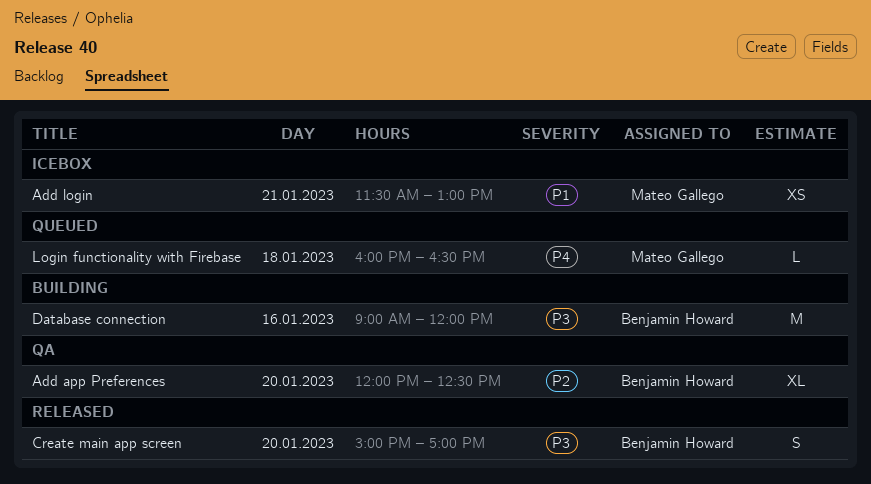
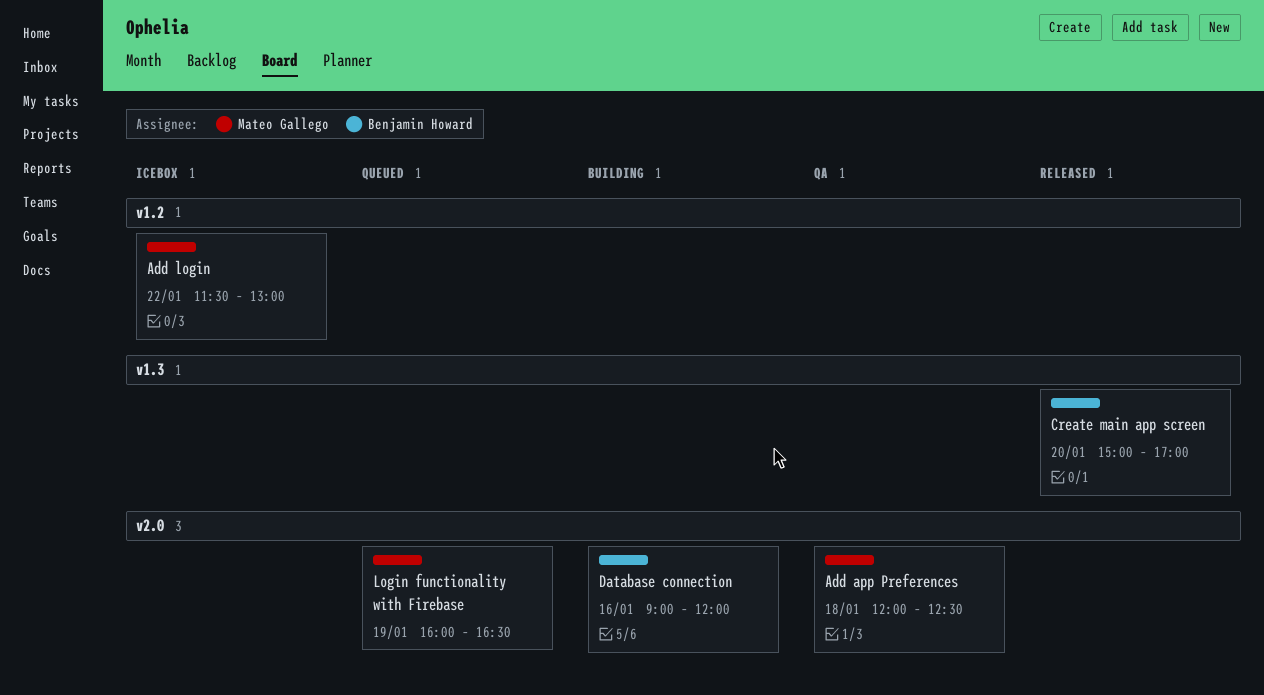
Add app Preferences, owner: Benjamin Howard -> Mateo Gallego
Add app Preferences, day: Jan 20 -> Jan 18
Add login, day: Jan 21 -> Jan 22
Login functionality with Firebase, day: Jan 18 -> Jan 19

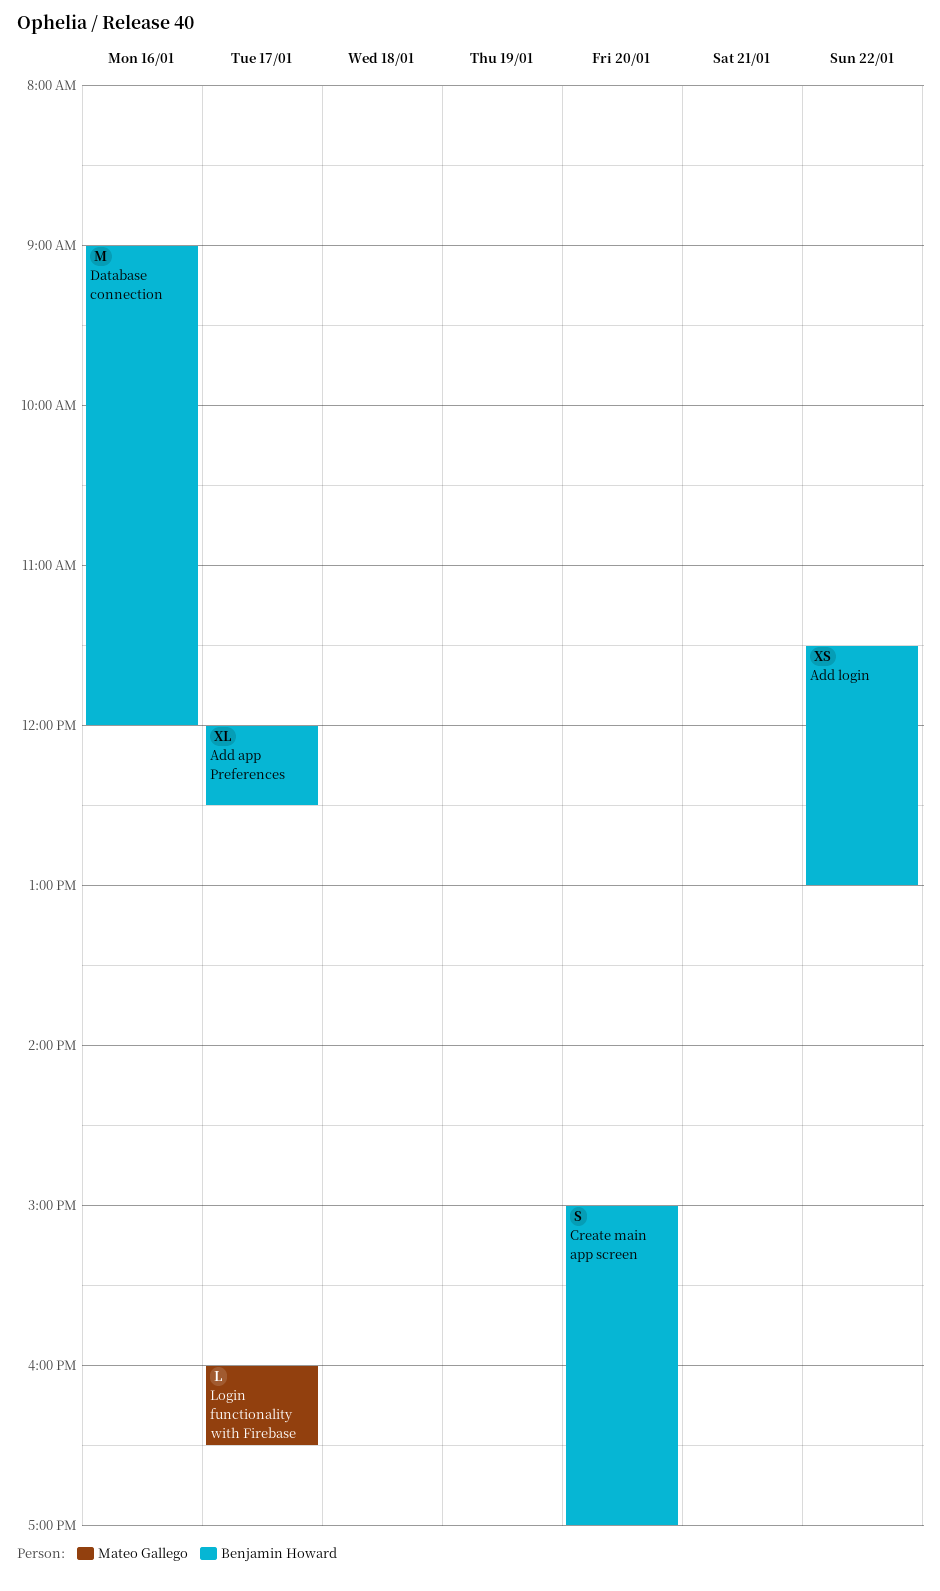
Add app Preferences, owner: Mateo Gallego -> Benjamin Howard
Add app Preferences, day: Jan 18 -> Jan 17
Add login, owner: Mateo Gallego -> Benjamin Howard
Login functionality with Firebase, day: Jan 19 -> Jan 17

